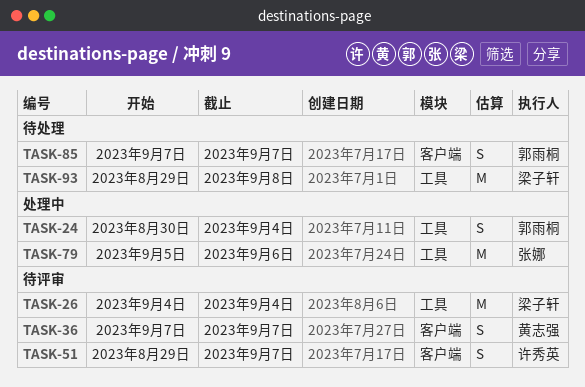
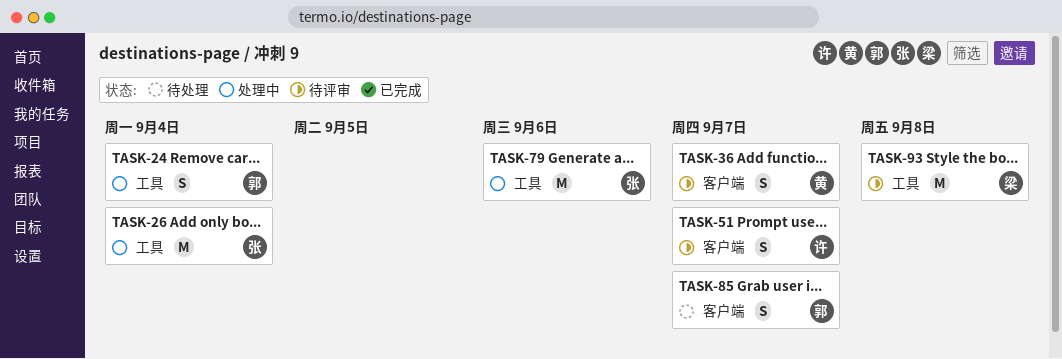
TASK-26, status: 待评审 -> 处理中
TASK-26, owner: 梁子轩 -> 张娜
TASK-93, status: 待处理 -> 待评审

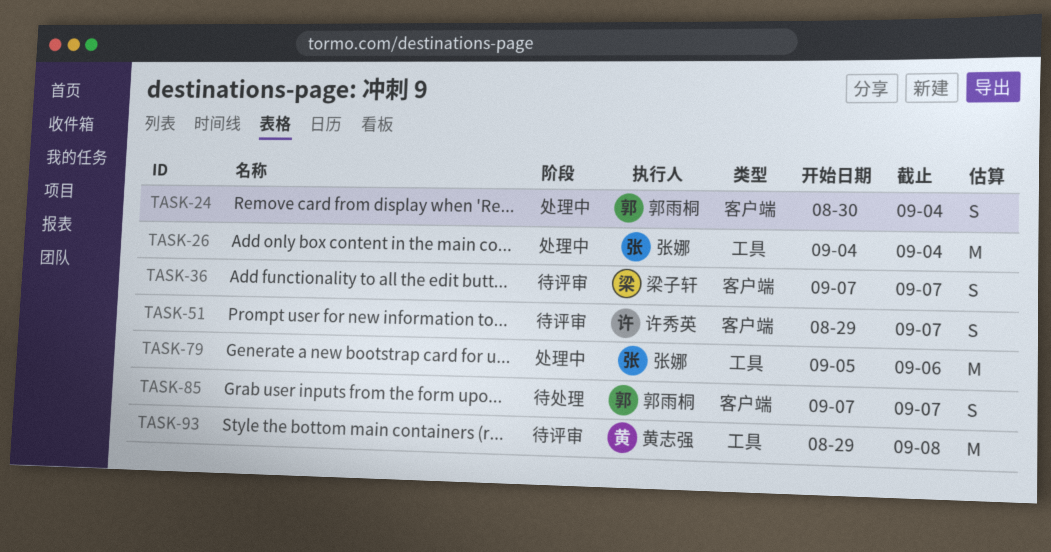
TASK-24, label: 工具 -> 客户端
TASK-36, owner: 黄志强 -> 梁子轩
TASK-93, owner: 梁子轩 -> 黄志强

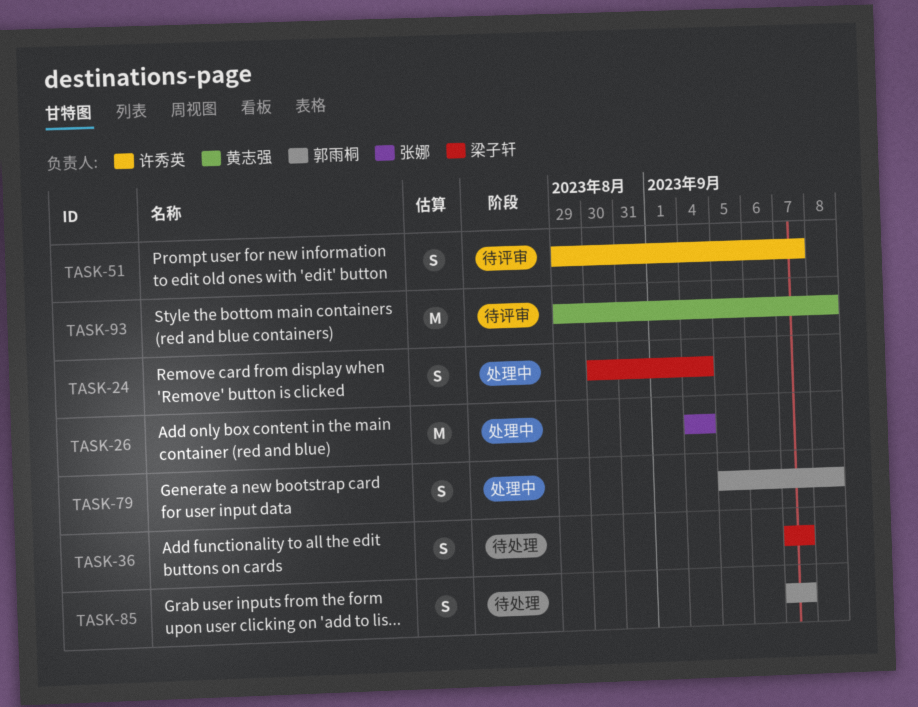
TASK-24, owner: 郭雨桐 -> 梁子轩
TASK-36, status: 待评审 -> 待处理
TASK-79, owner: 张娜 -> 郭雨桐
TASK-79, estimate: M -> S
TASK-79, due: Sep 6 -> Sep 8

